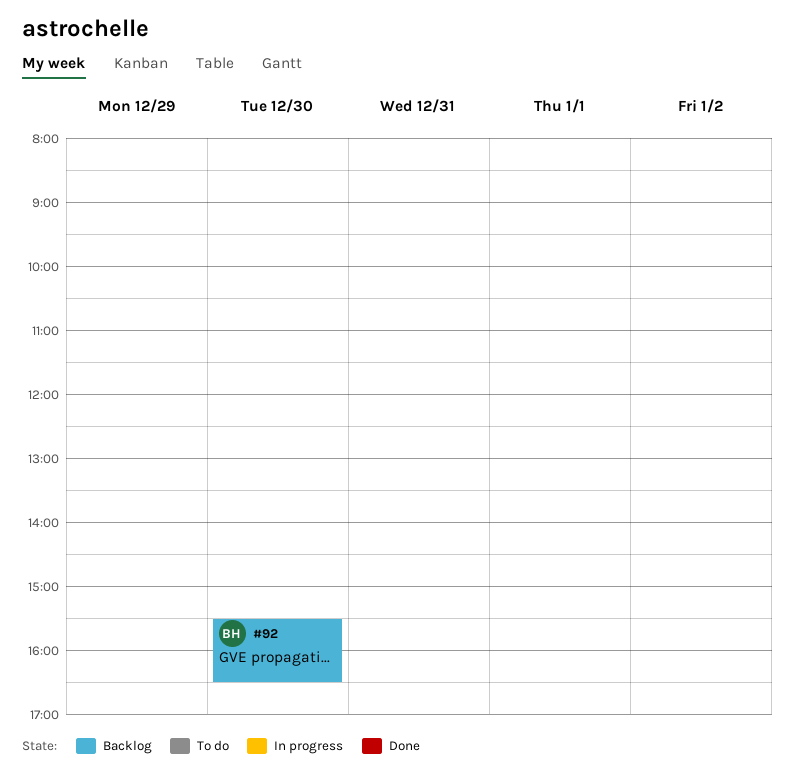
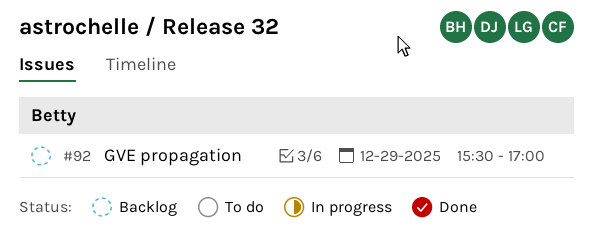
#92, day: Dec 30 -> Dec 29
#92, ends: 16:30 -> 17:00

